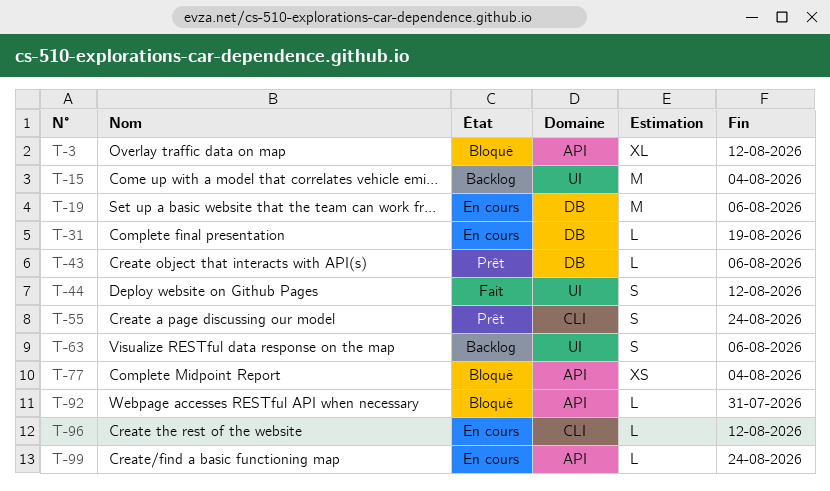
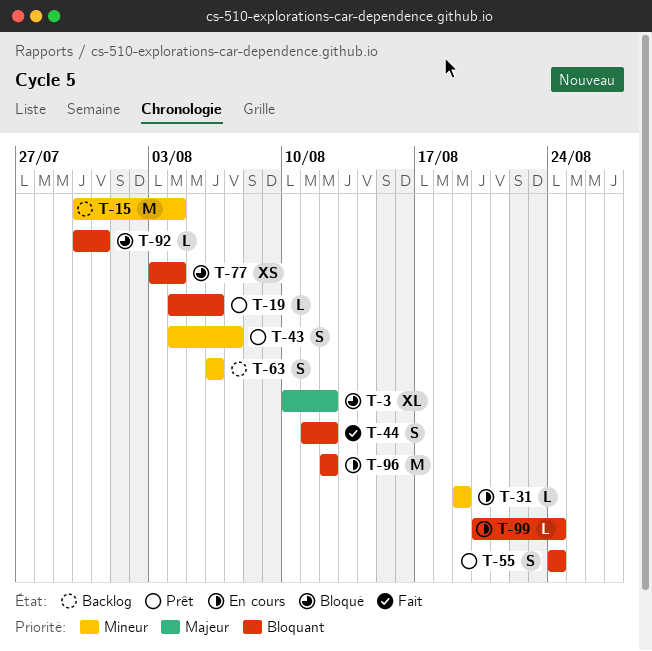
T-19, status: En cours -> Prêt
T-19, estimate: M -> L
T-43, estimate: L -> S
T-43, due: Aug 6 -> Aug 7
T-96, estimate: L -> M

